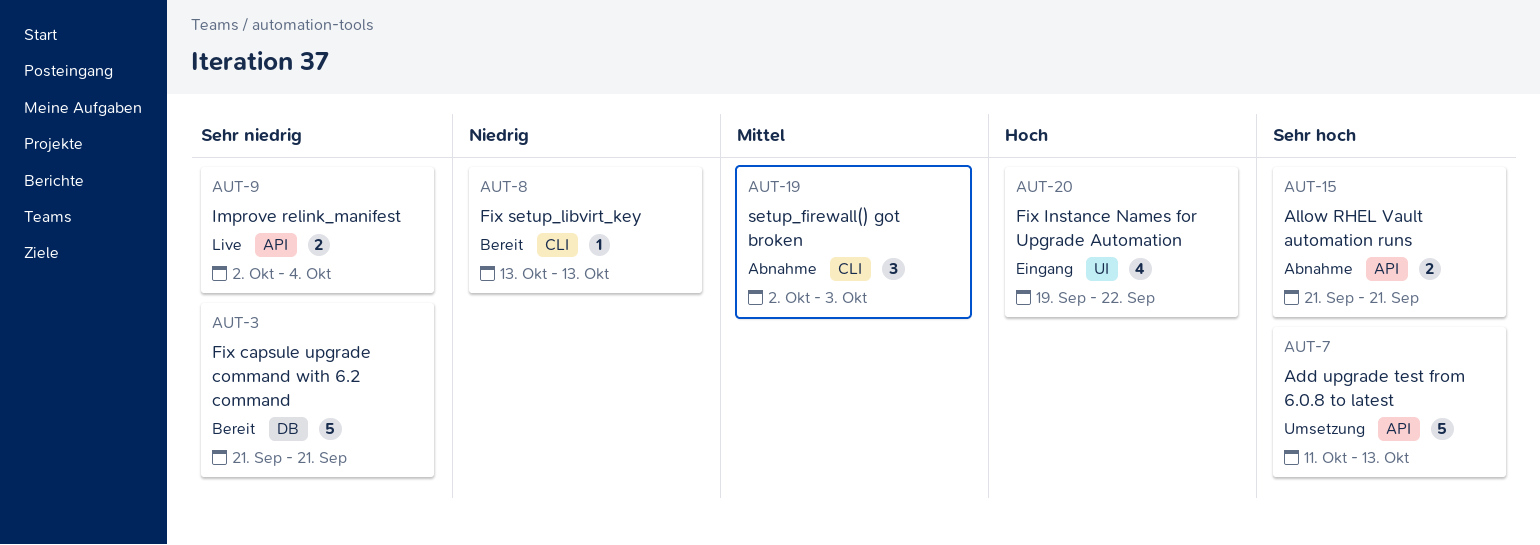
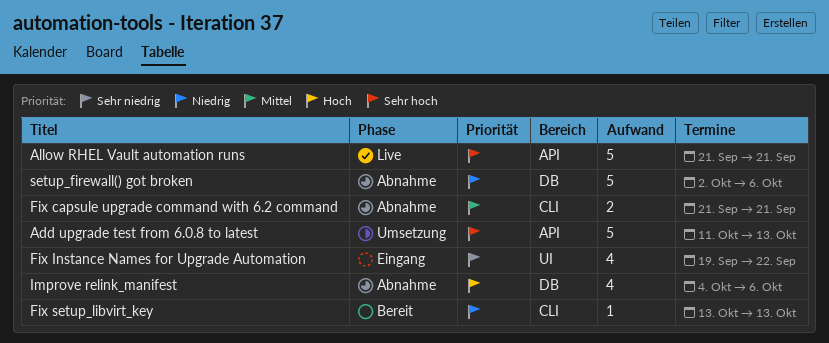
Allow RHEL Vault automation runs, status: Abnahme -> Live
Allow RHEL Vault automation runs, estimate: 2 -> 5
Fix capsule upgrade command with 6.2 command, status: Bereit -> Abnahme
Fix capsule upgrade command with 6.2 command, priority: Sehr niedrig -> Mittel
Fix capsule upgrade command with 6.2 command, label: DB -> CLI
Fix capsule upgrade command with 6.2 command, estimate: 5 -> 2
Fix Instance Names for Upgrade Automation, priority: Hoch -> Sehr niedrig
Improve relink_manifest, status: Live -> Abnahme
Improve relink_manifest, priority: Sehr niedrig -> Hoch
Improve relink_manifest, label: API -> DB
Improve relink_manifest, estimate: 2 -> 4
Improve relink_manifest, start: Oct 2 -> Oct 4
Improve relink_manifest, due: Oct 4 -> Oct 6
setup_firewall() got broken, priority: Mittel -> Niedrig
setup_firewall() got broken, label: CLI -> DB
setup_firewall() got broken, estimate: 3 -> 5
setup_firewall() got broken, due: Oct 3 -> Oct 6

